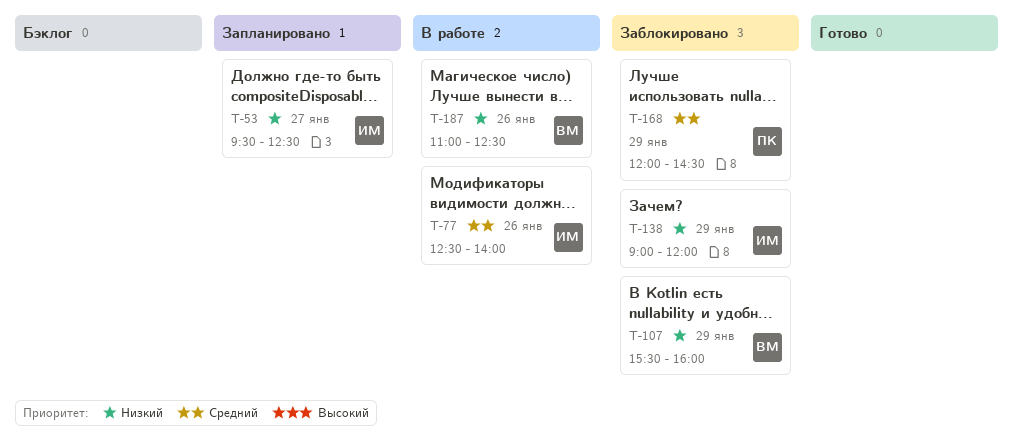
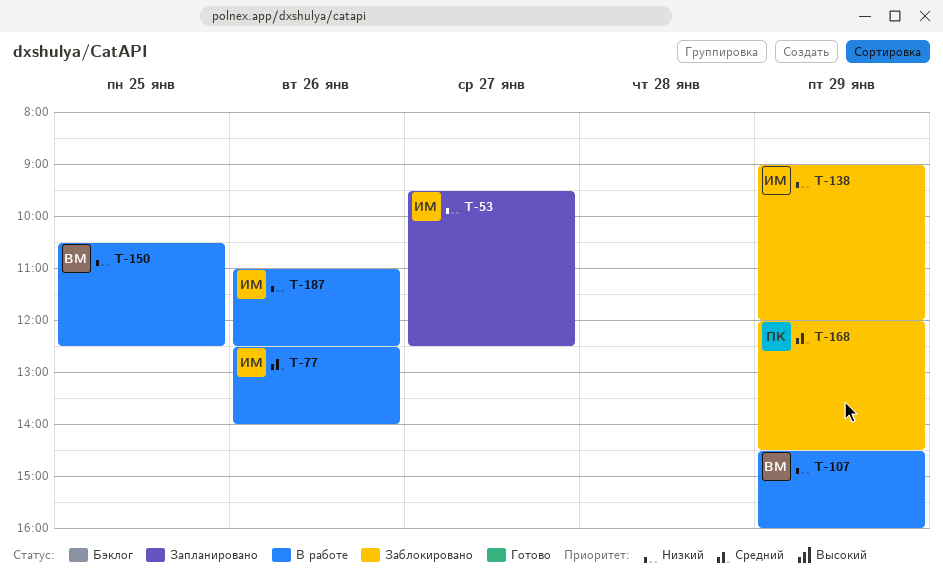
T-107, status: Заблокировано -> В работе
T-107, begins: 15:30 -> 14:30
T-150: none -> present
T-187, owner: ВМ -> ИМ

